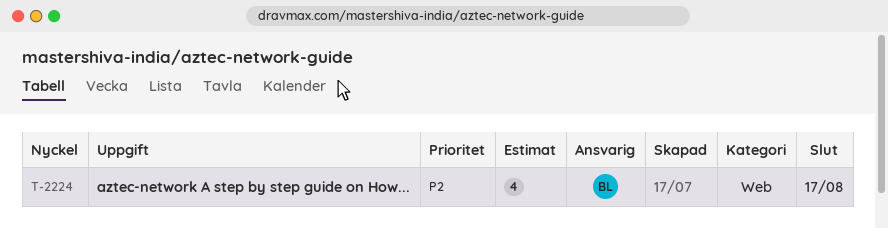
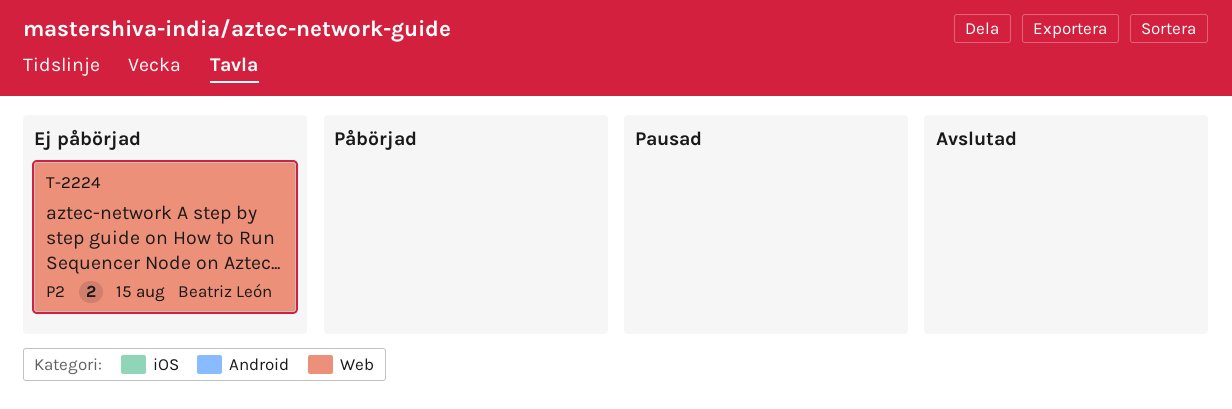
T-2224, estimate: 4 -> 2
T-2224, due: Aug 17 -> Aug 15

